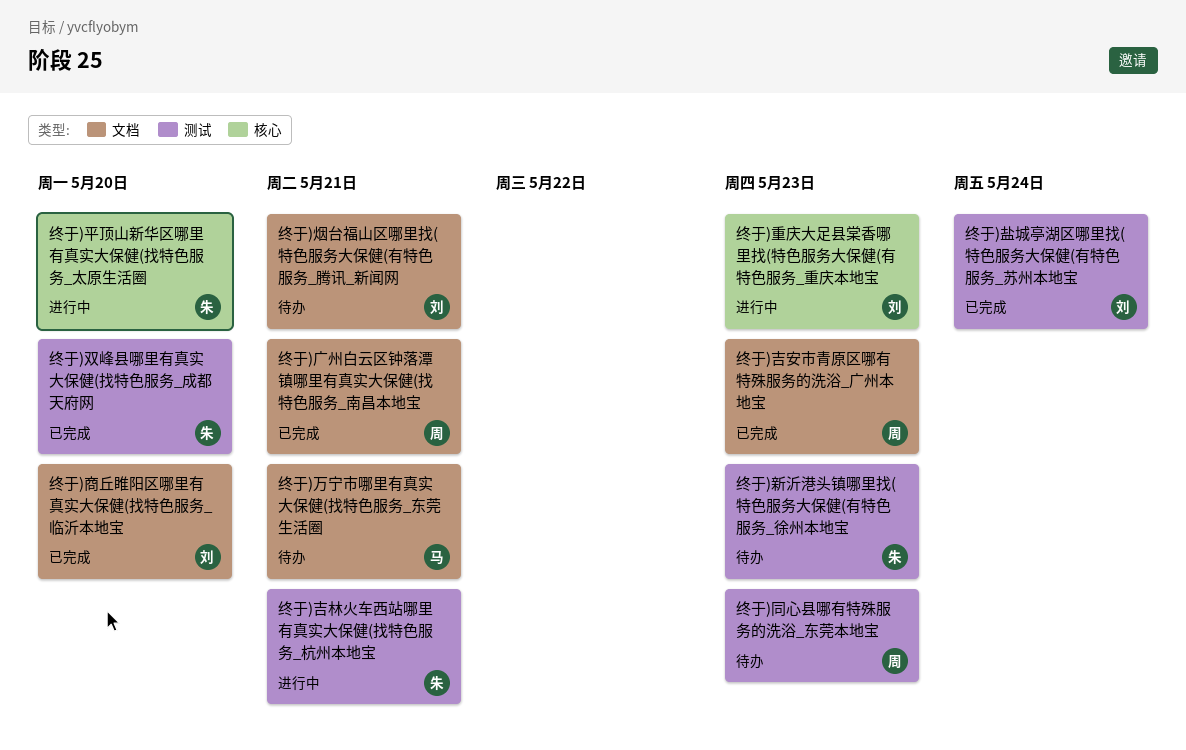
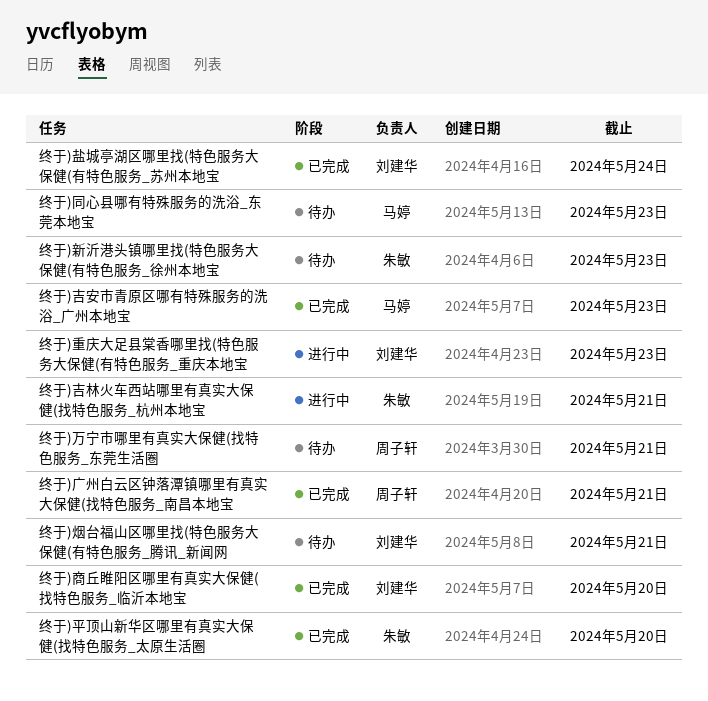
终于)万宁市哪里有真实大保健(找特色服务_东莞生活圈, owner: 马婷 -> 周子轩
终于)双峰县哪里有真实大保健(找特色服务_成都天府网: present -> none
终于)吉安市青原区哪有特殊服务的洗浴_广州本地宝, owner: 周子轩 -> 马婷
终于)同心县哪有特殊服务的洗浴_东莞本地宝, owner: 周子轩 -> 马婷
终于)平顶山新华区哪里有真实大保健(找特色服务_太原生活圈, status: 进行中 -> 已完成

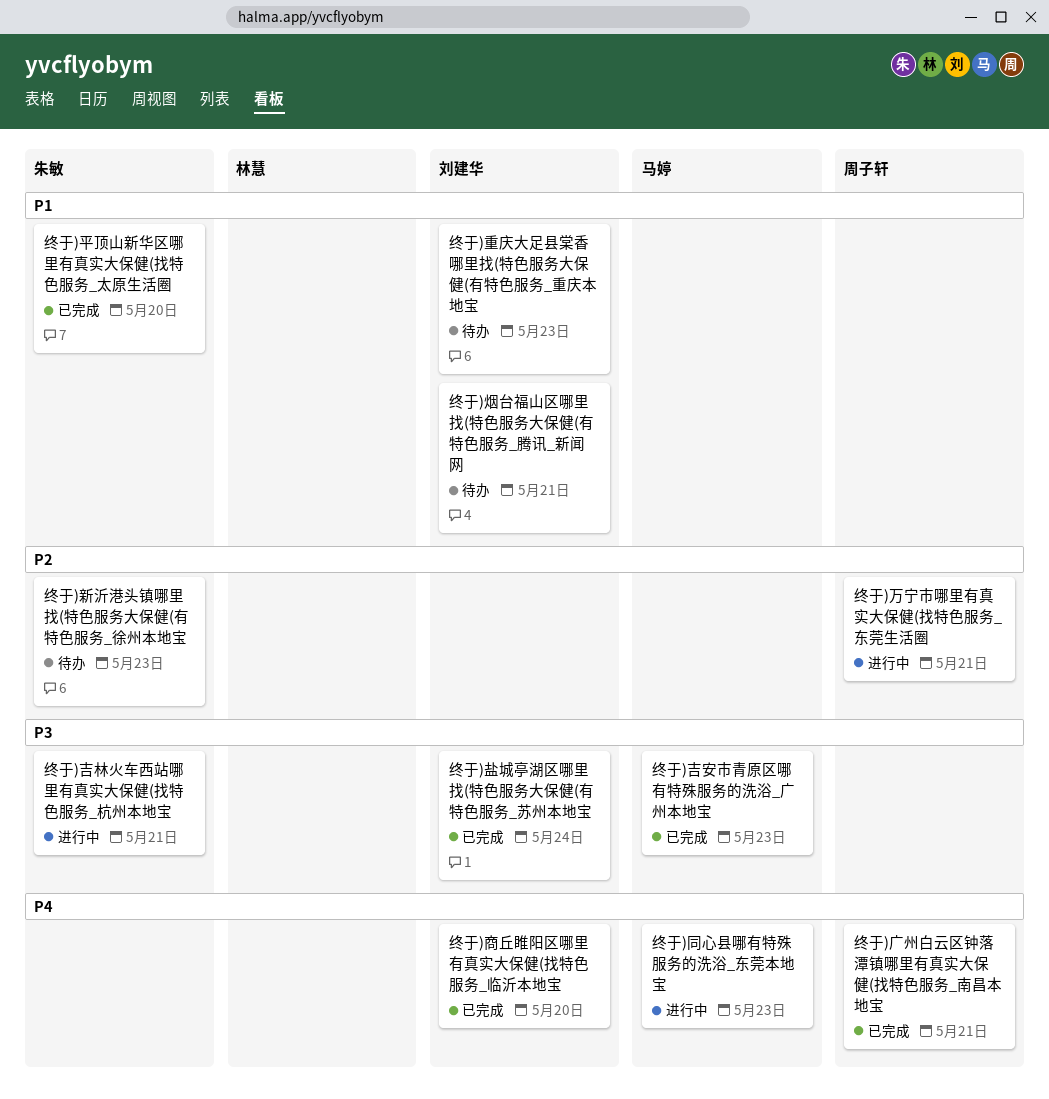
终于)万宁市哪里有真实大保健(找特色服务_东莞生活圈, status: 待办 -> 进行中
终于)同心县哪有特殊服务的洗浴_东莞本地宝, status: 待办 -> 进行中
终于)重庆大足县棠香哪里找(特色服务大保健(有特色服务_重庆本地宝, status: 进行中 -> 待办

